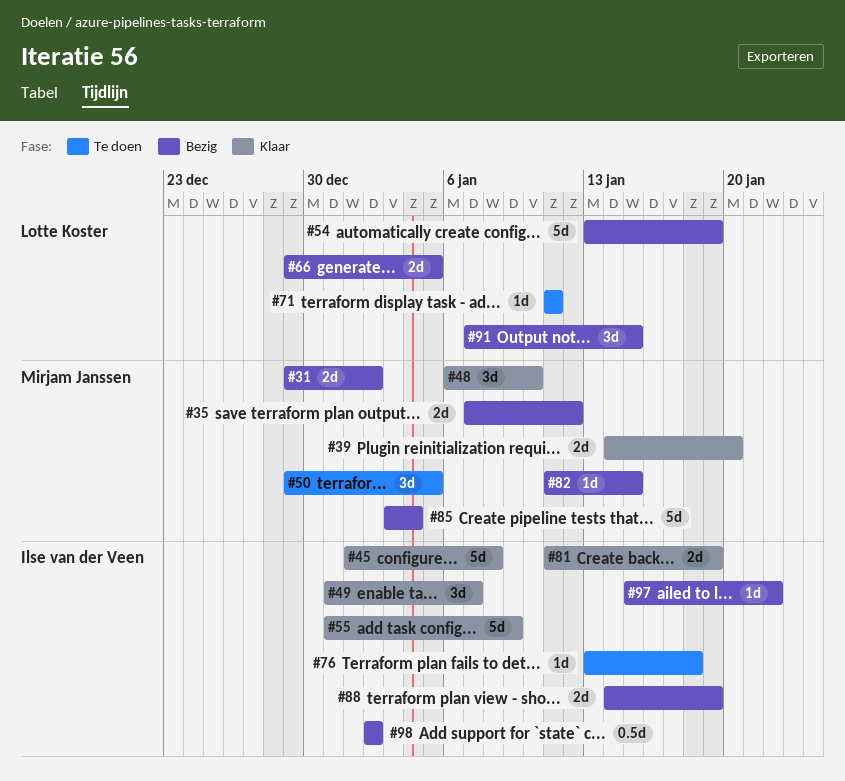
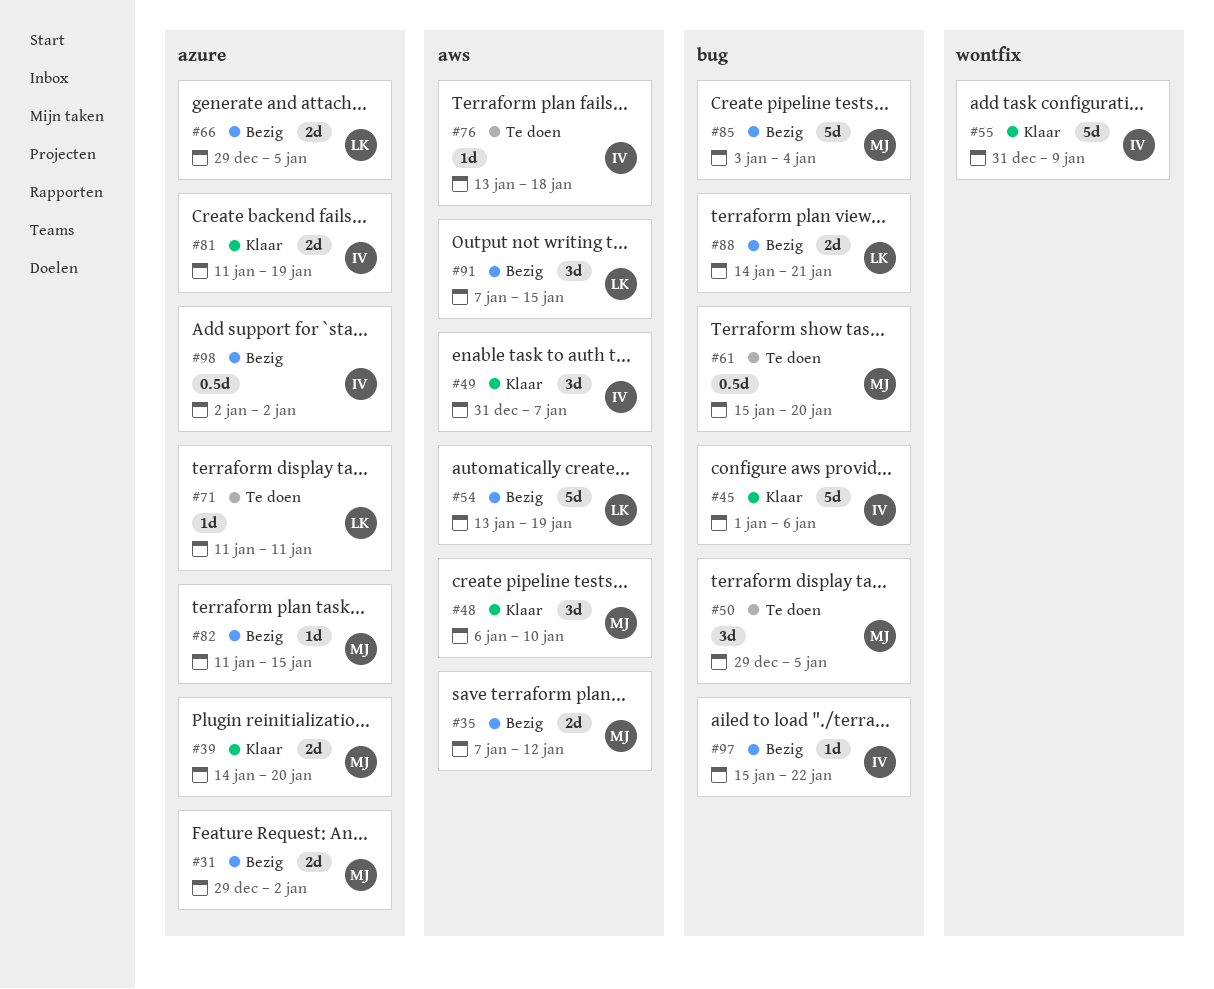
#45, due: Jan 8 -> Jan 6
#61: none -> present
#88, owner: Ilse van der Veen -> Lotte Koster
#88, due: Jan 19 -> Jan 21

